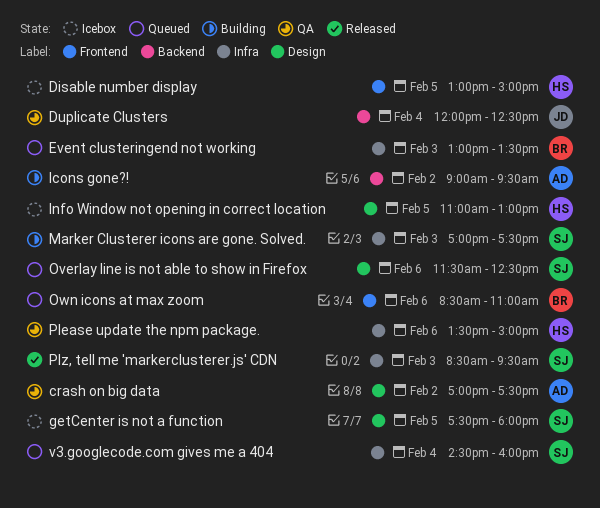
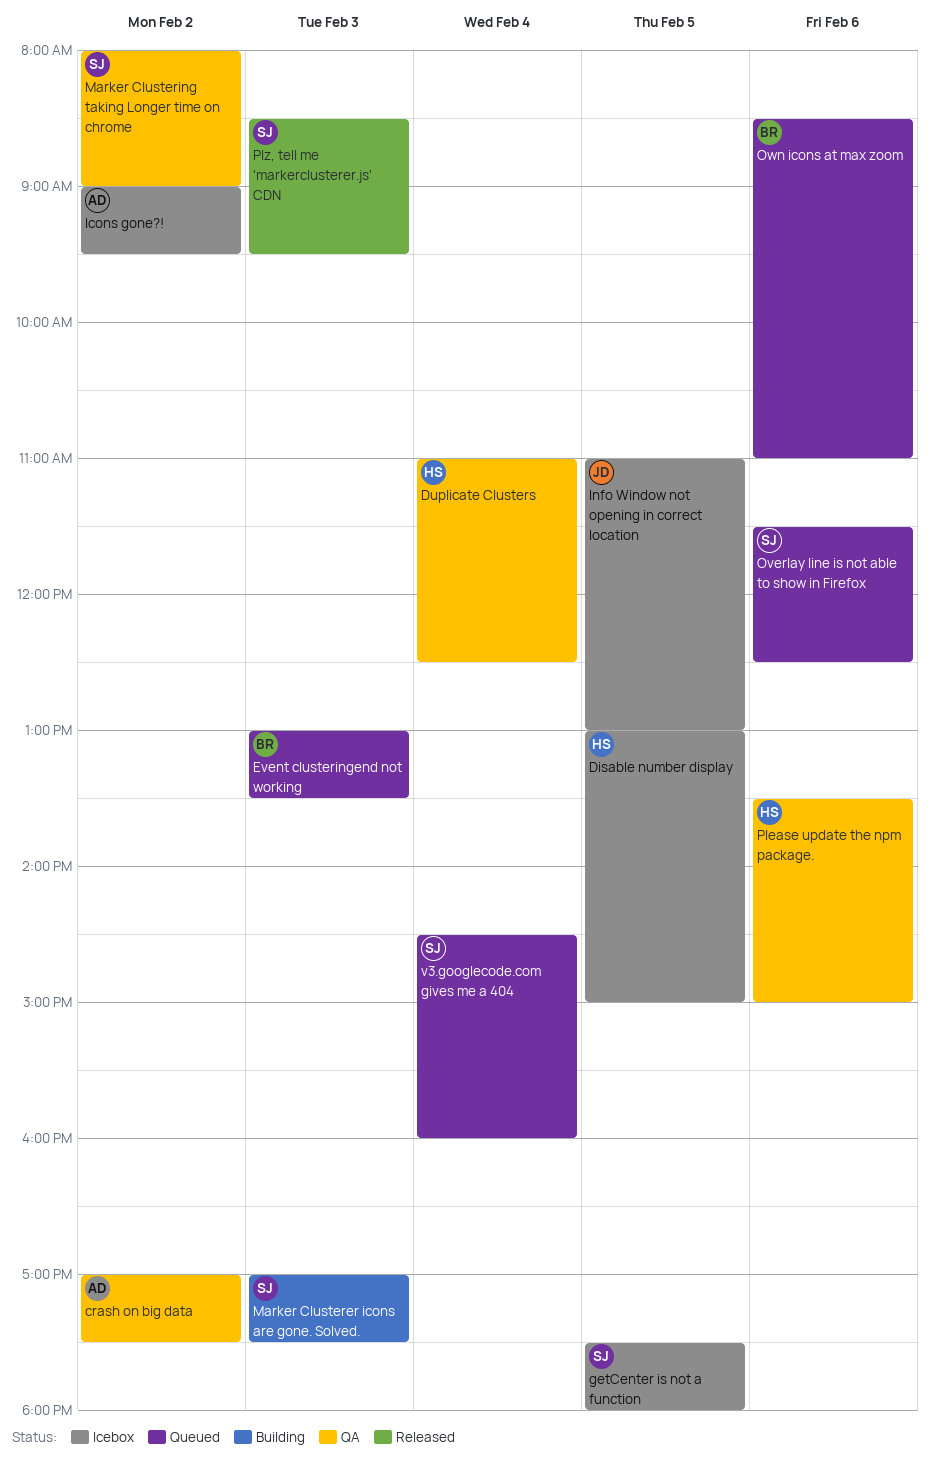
Duplicate Clusters, owner: JD -> HS
Duplicate Clusters, begins: 12:00 -> 11:00
Icons gone?!, status: Building -> Icebox
Info Window not opening in correct location, owner: HS -> JD
Marker Clustering taking Longer time on chrome: none -> present

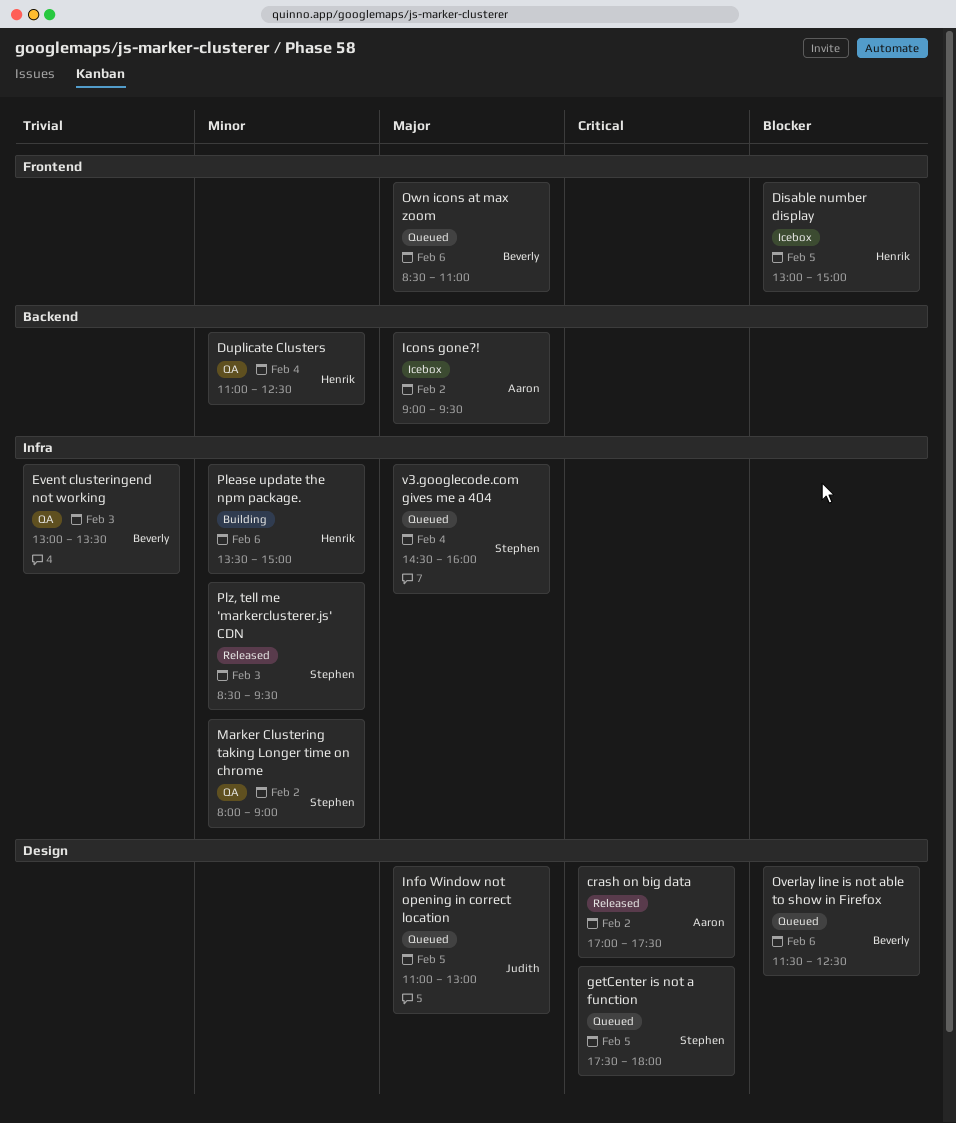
crash on big data, status: QA -> Released
Event clusteringend not working, status: Queued -> QA
getCenter is not a function, status: Icebox -> Queued
Info Window not opening in correct location, status: Icebox -> Queued
Marker Clusterer icons are gone. Solved.: present -> none
Overlay line is not able to show in Firefox, owner: Stephen -> Beverly
Please update the npm package., status: QA -> Building

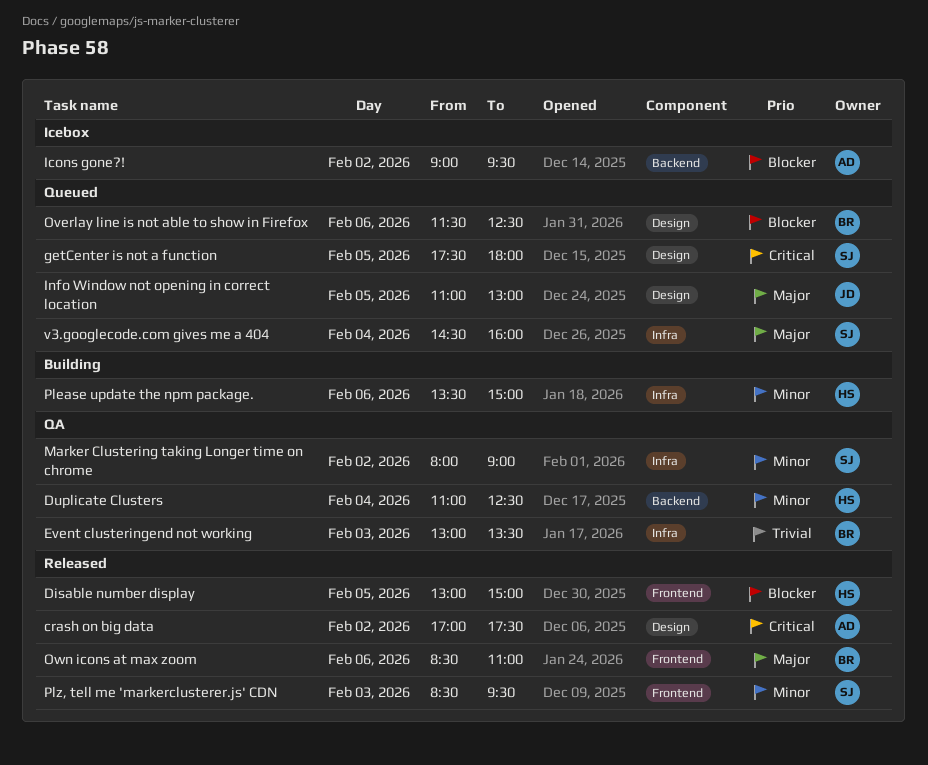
Disable number display, status: Icebox -> Released
Icons gone?!, priority: Major -> Blocker
Own icons at max zoom, status: Queued -> Released
Plz, tell me 'markerclusterer.js' CDN, label: Infra -> Frontend

